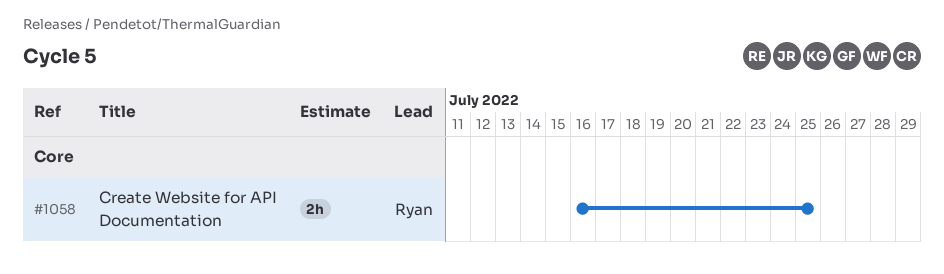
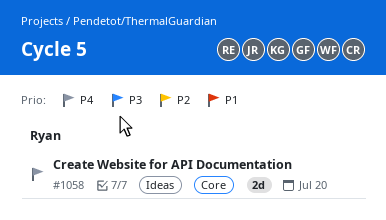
#1058, estimate: 2h -> 2d
#1058, due: Jul 25 -> Jul 20

